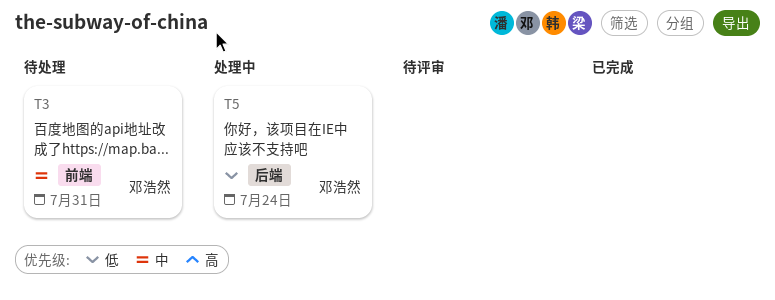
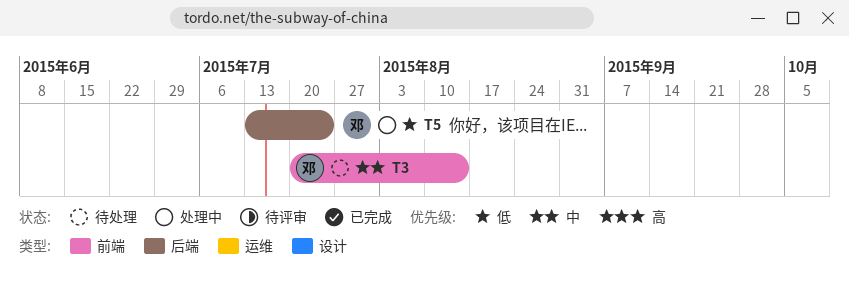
T3, due: Jul 31 -> Aug 14

